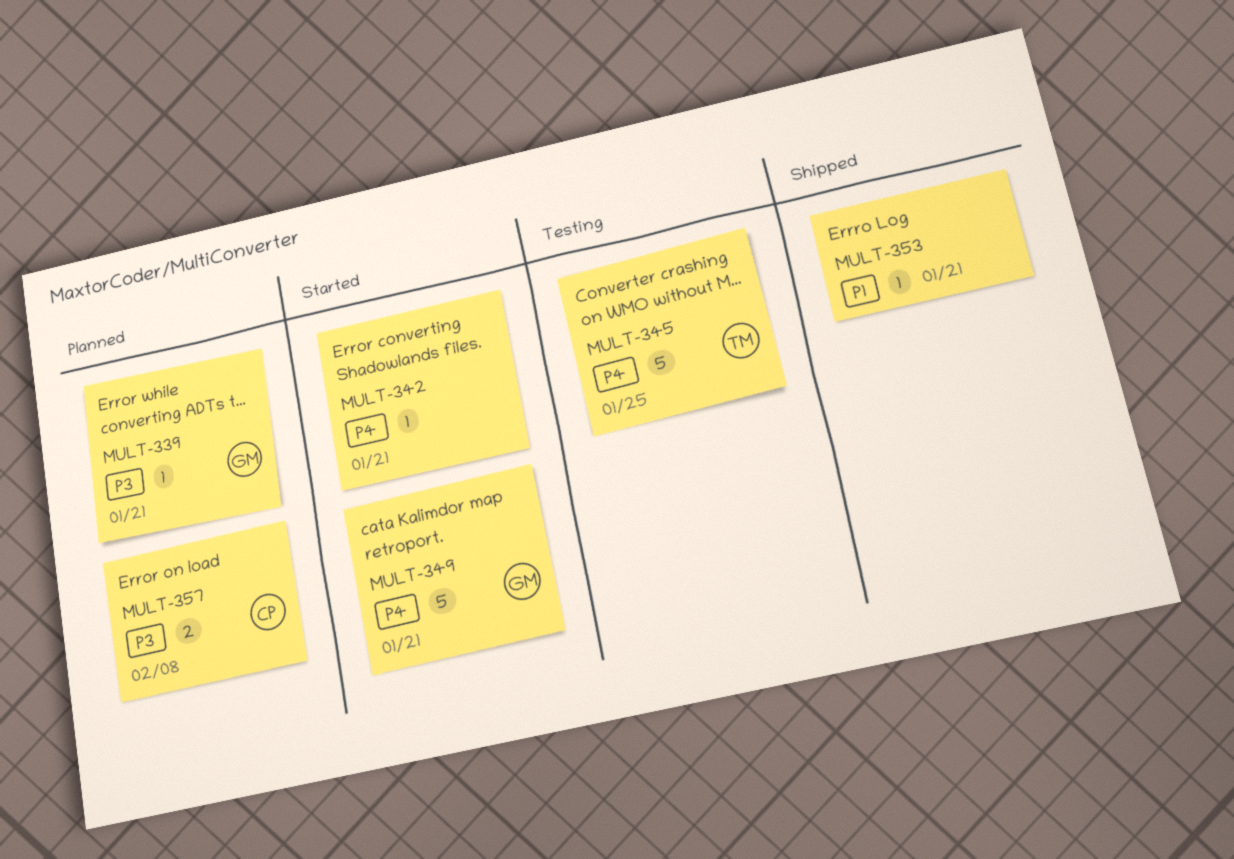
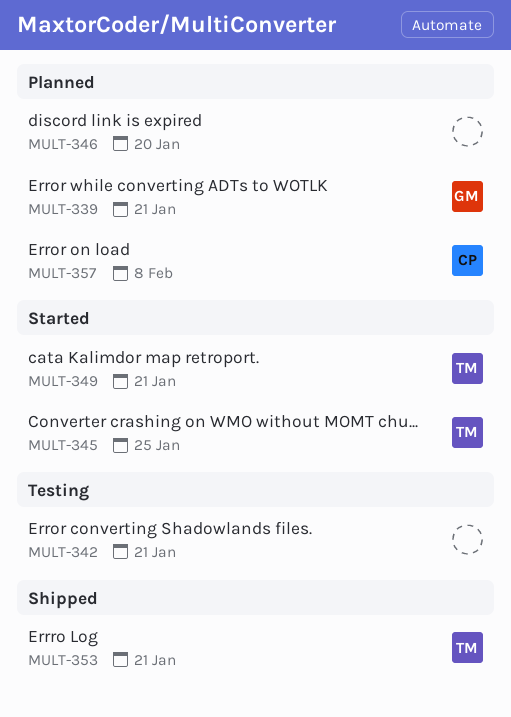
MULT-342, status: Started -> Testing
MULT-345, status: Testing -> Started
MULT-346: none -> present
MULT-349, owner: GM -> TM
MULT-353, owner: none -> TM

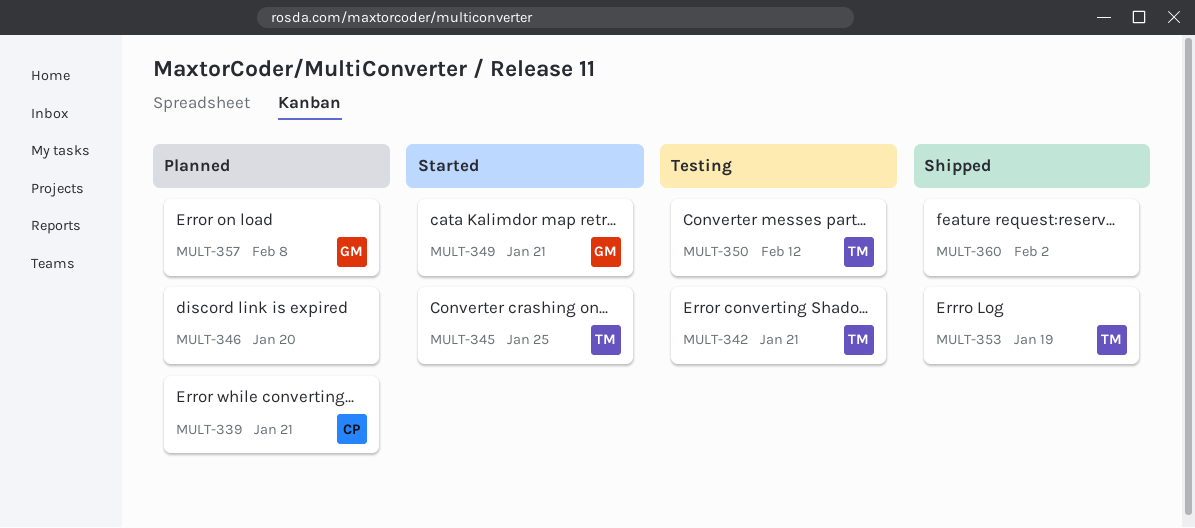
MULT-339, owner: GM -> CP
MULT-342, owner: none -> TM
MULT-349, owner: TM -> GM
MULT-350: none -> present
MULT-353, due: Jan 21 -> Jan 19
MULT-357, owner: CP -> GM
MULT-360: none -> present

